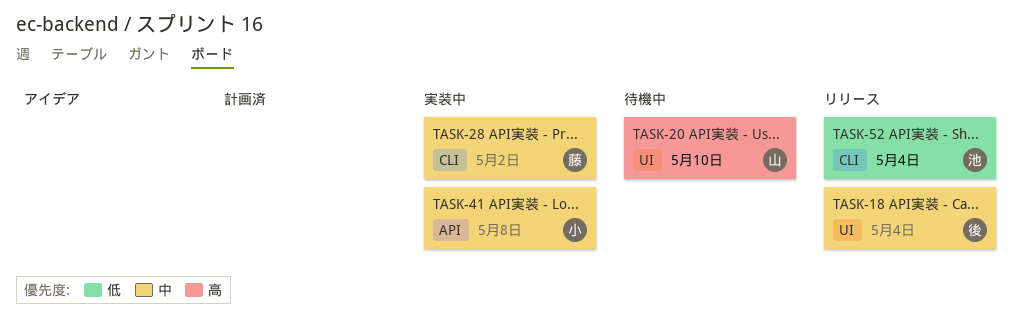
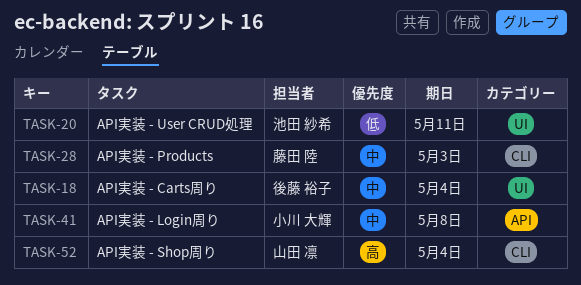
TASK-20, owner: 山田 凛 -> 池田 紗希
TASK-20, priority: 高 -> 低
TASK-20, due: May 10 -> May 11
TASK-28, due: May 2 -> May 3
TASK-52, owner: 池田 紗希 -> 山田 凛
TASK-52, priority: 低 -> 高

